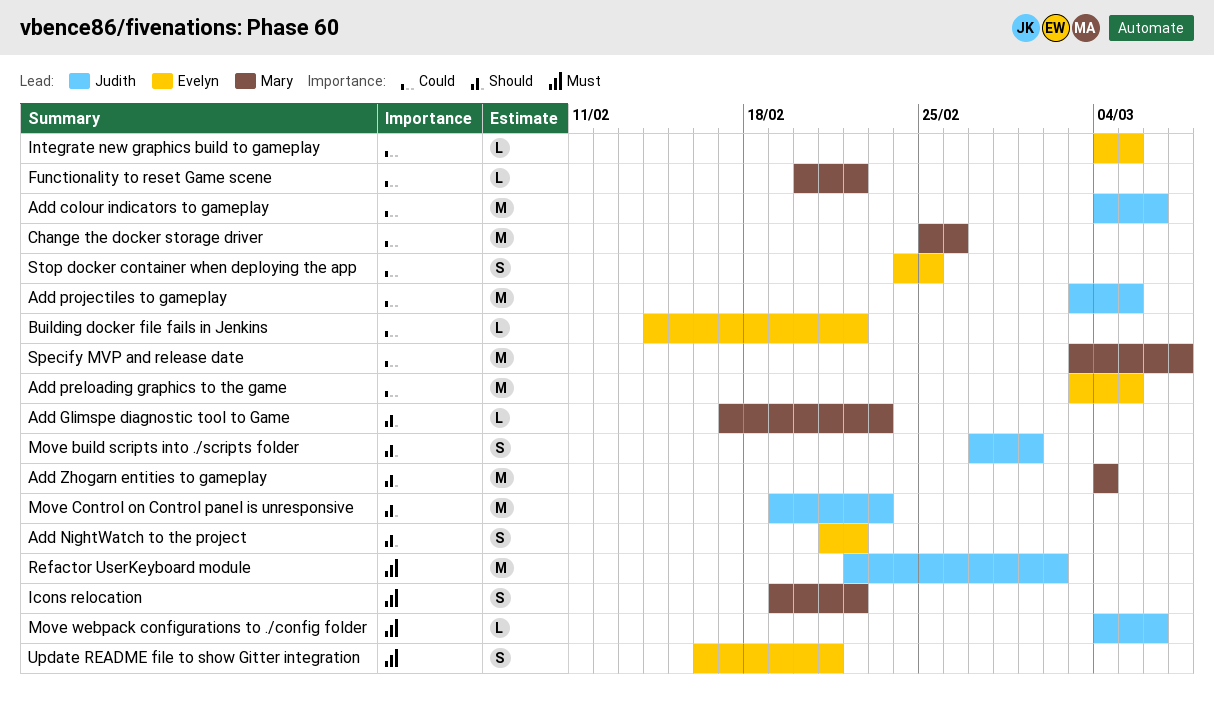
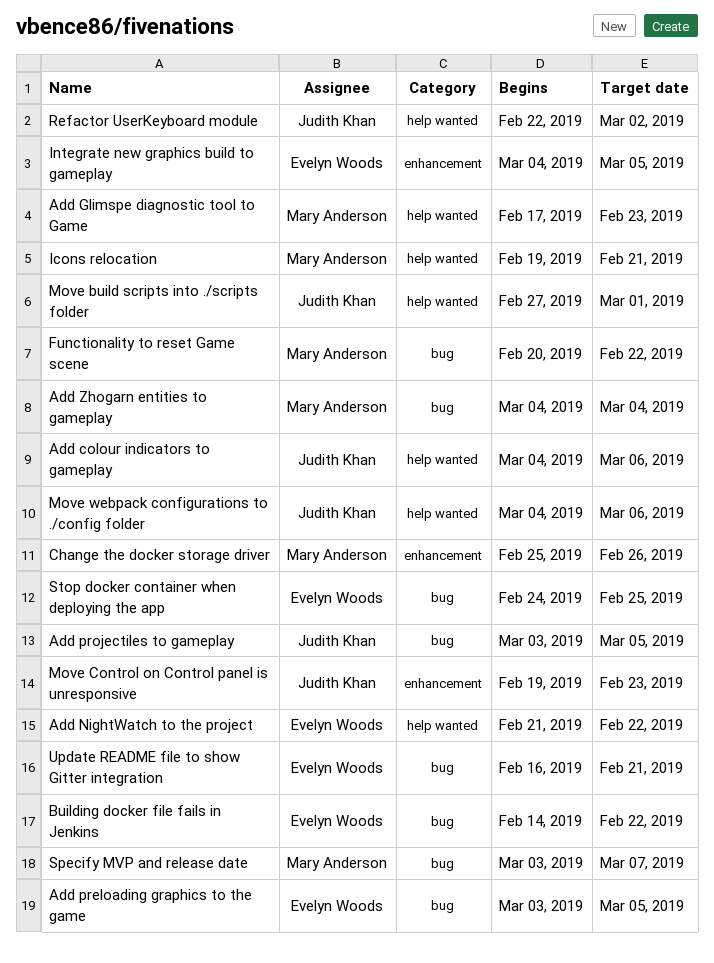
Icons relocation, due: Feb 22 -> Feb 21

